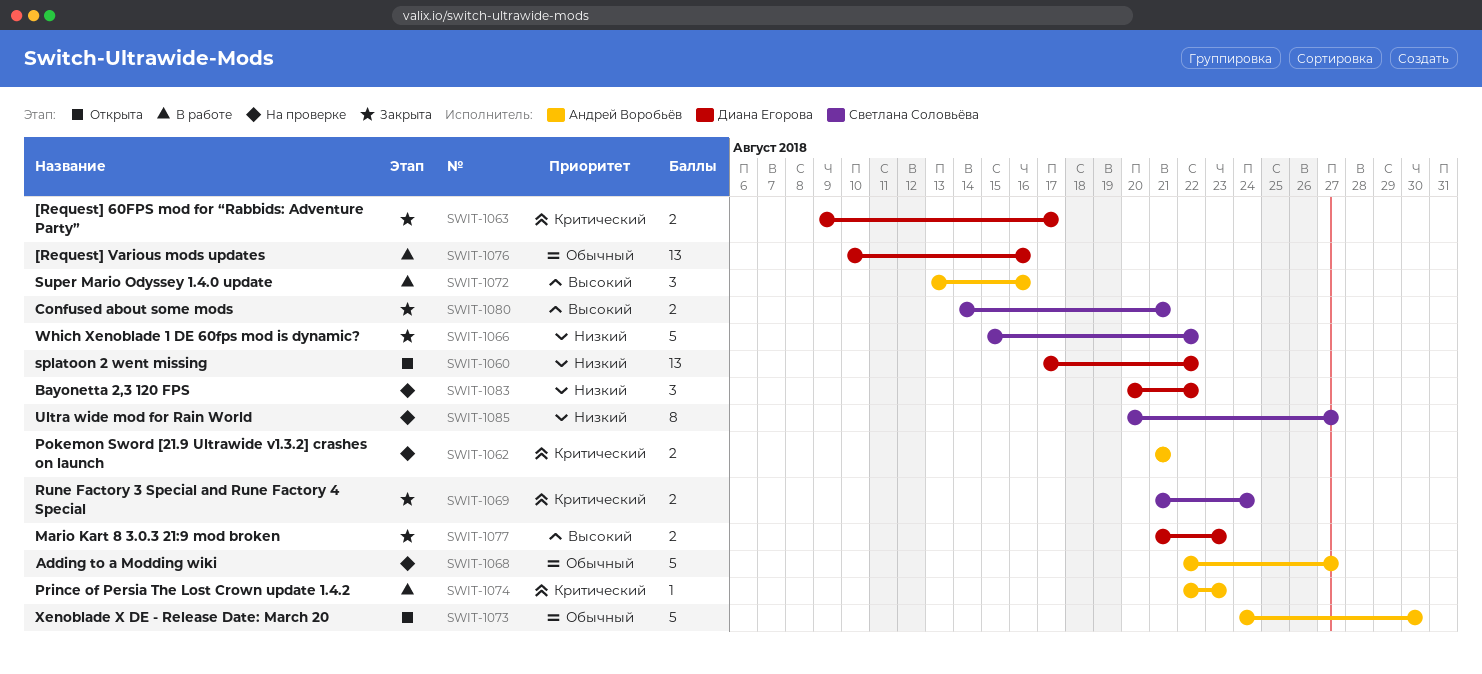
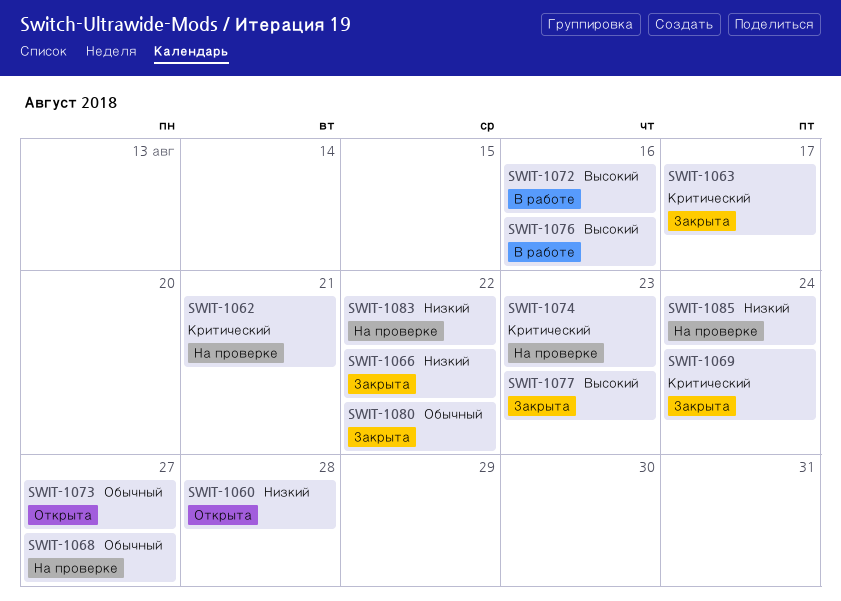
SWIT-1060, due: Aug 22 -> Aug 28
SWIT-1073, due: Aug 30 -> Aug 27
SWIT-1074, status: В работе -> На проверке
SWIT-1076, priority: Обычный -> Высокий
SWIT-1080, priority: Высокий -> Обычный
SWIT-1080, due: Aug 21 -> Aug 22
SWIT-1085, due: Aug 27 -> Aug 24

